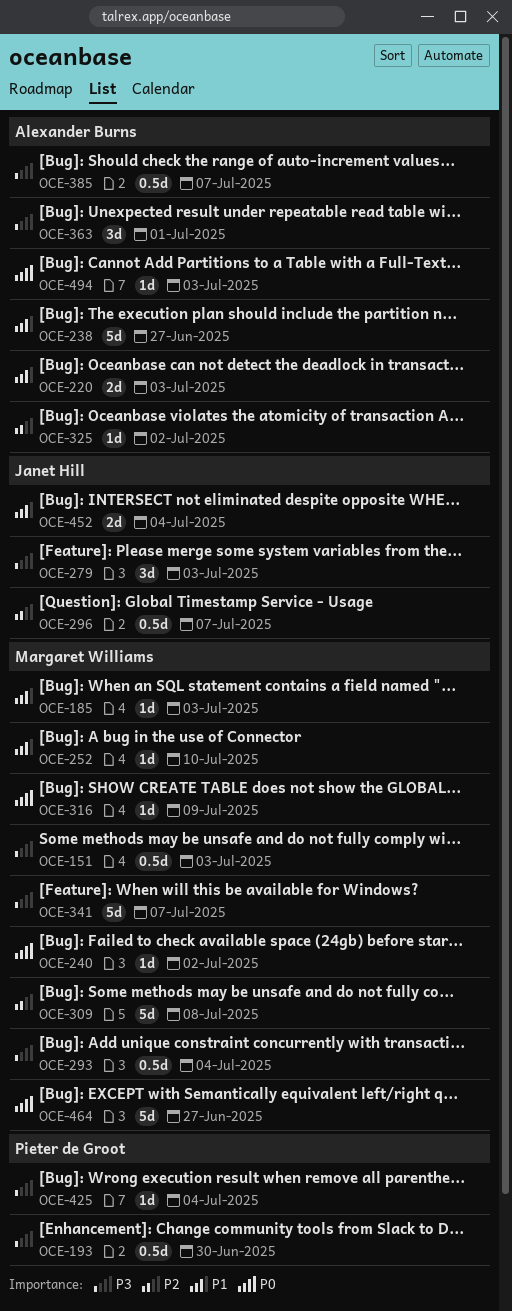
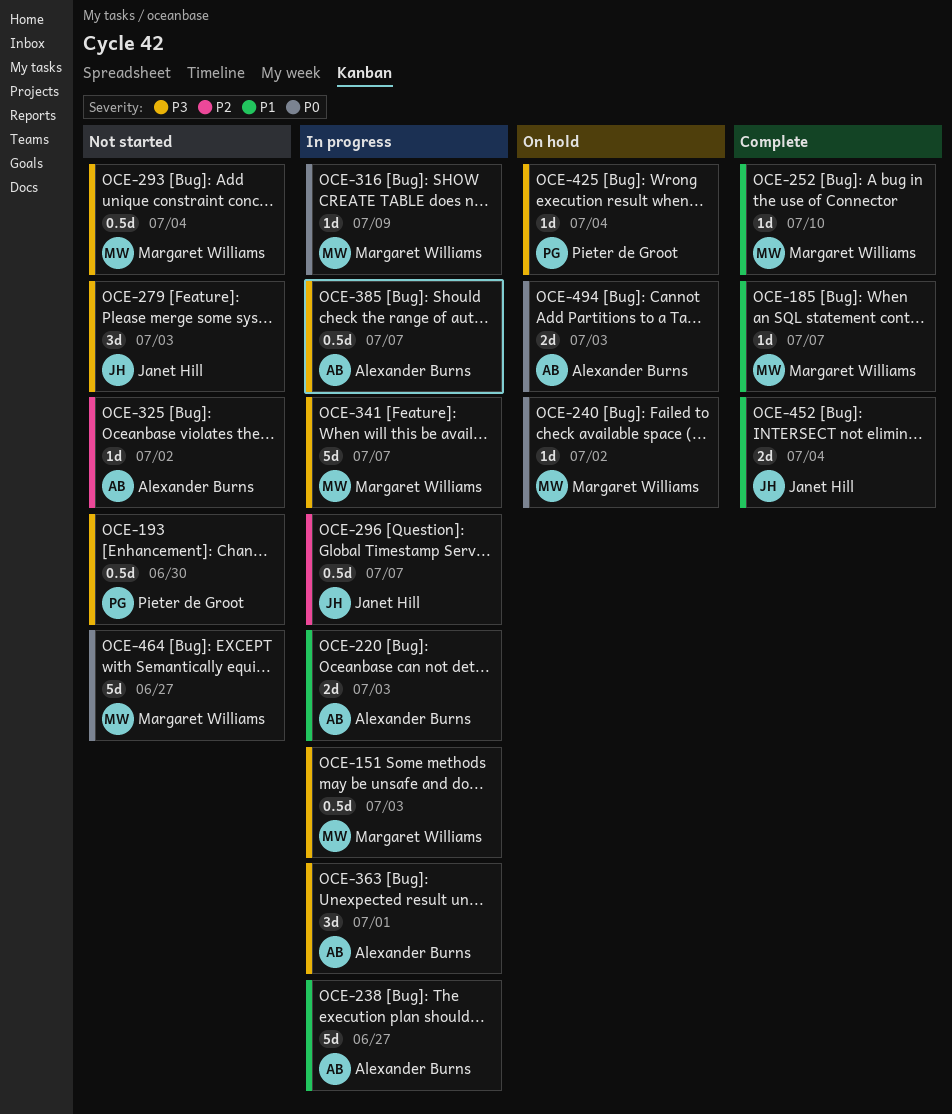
OCE-185, due: Jul 3 -> Jul 7
OCE-309: present -> none
OCE-494, estimate: 1d -> 2d

